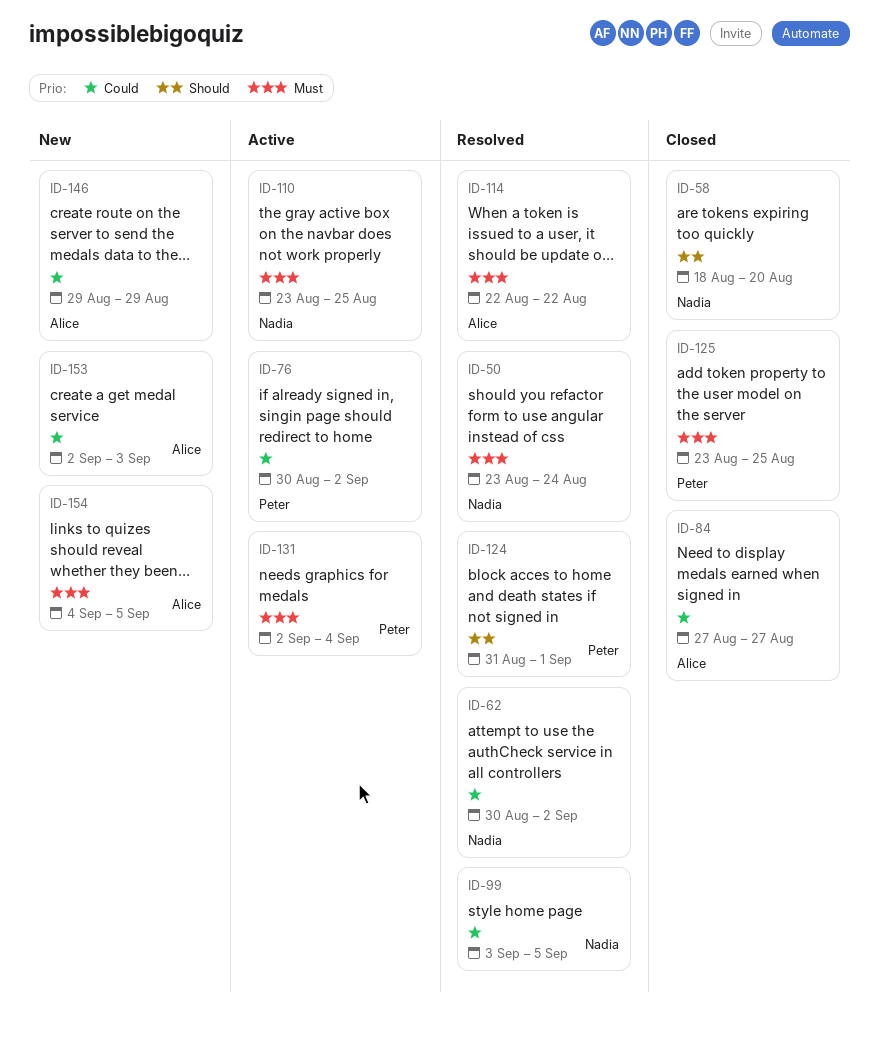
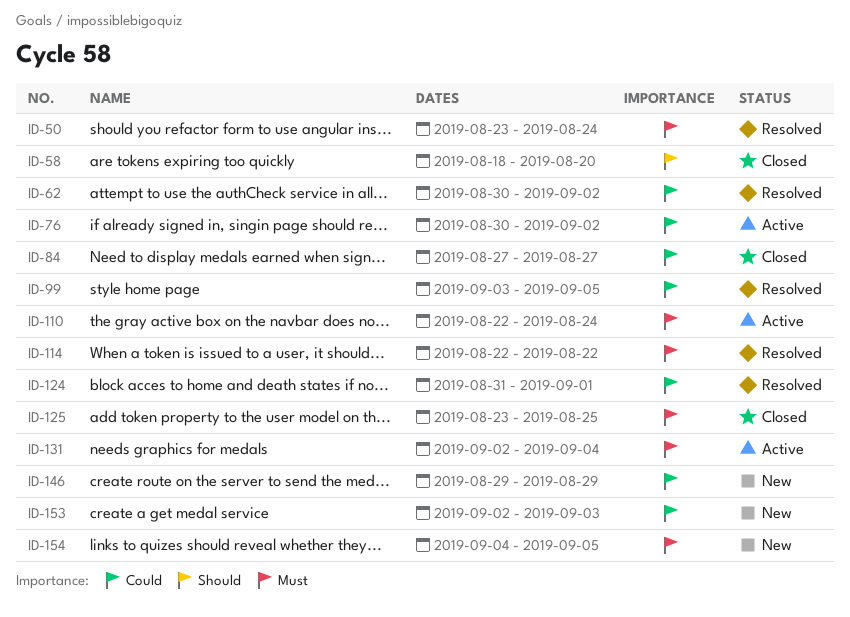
ID-110, start: Aug 23 -> Aug 22
ID-110, due: Aug 25 -> Aug 24
ID-124, priority: Should -> Could

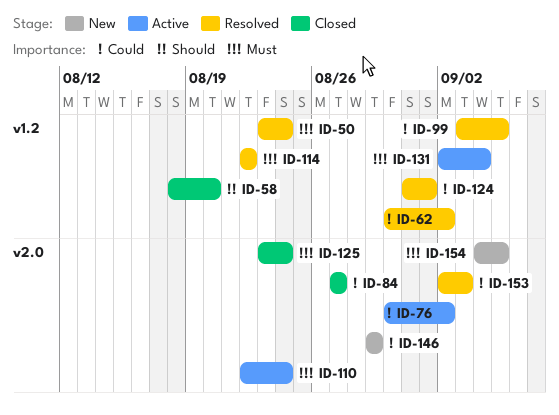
ID-125, due: Aug 25 -> Aug 24
ID-153, status: New -> Resolved

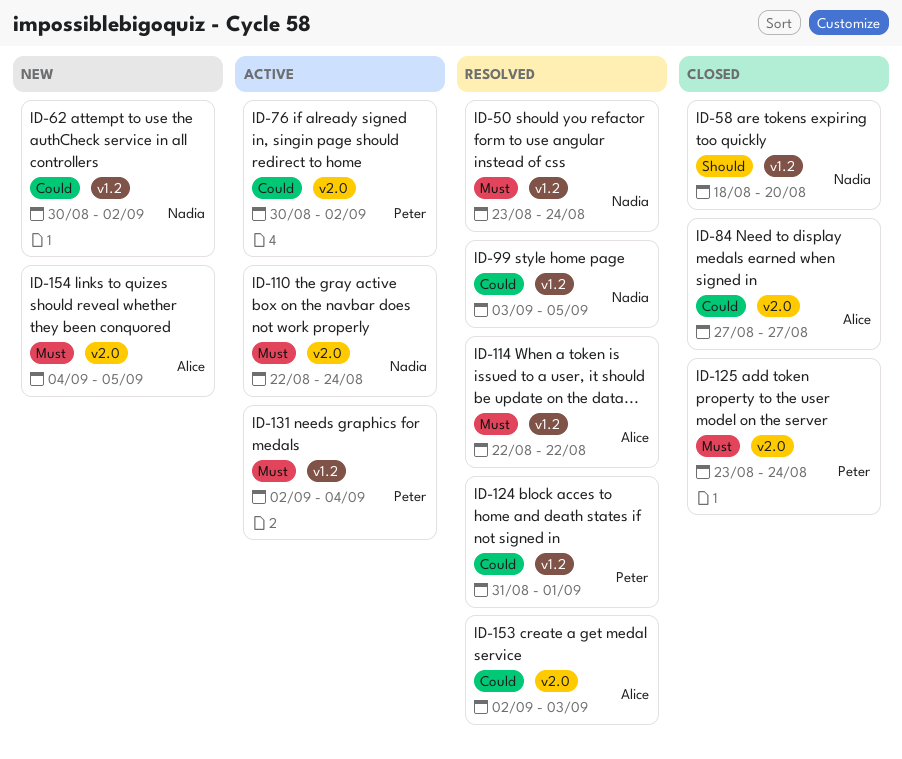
ID-62, status: Resolved -> New
ID-146: present -> none

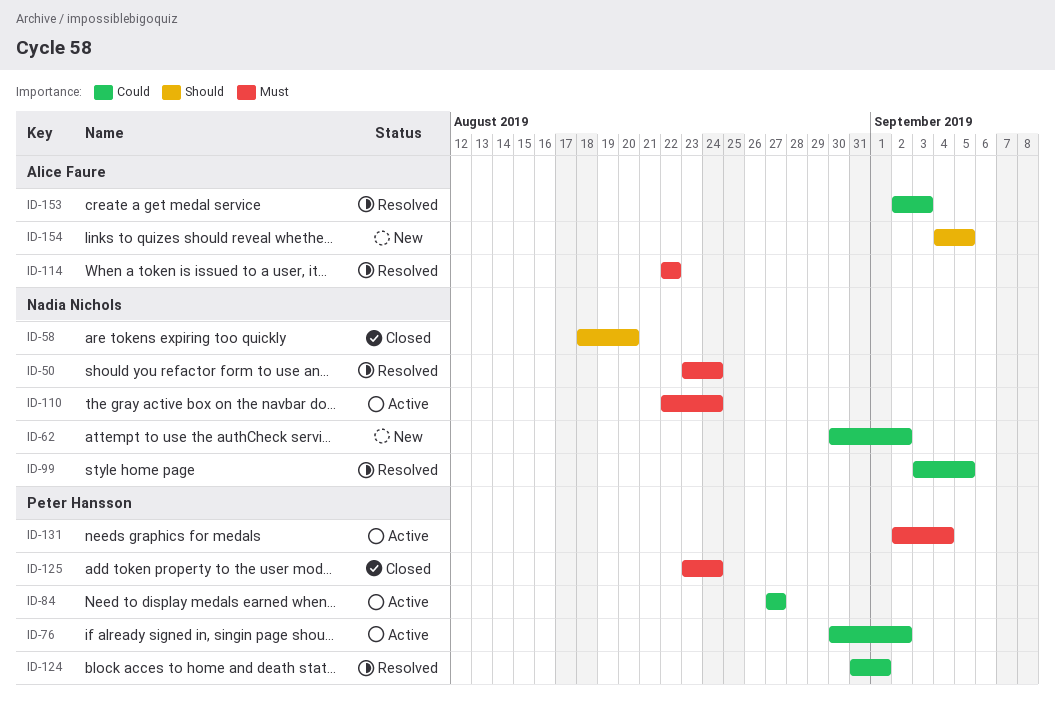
ID-84, status: Closed -> Active
ID-84, owner: Alice Faure -> Peter Hansson
ID-154, priority: Must -> Should

